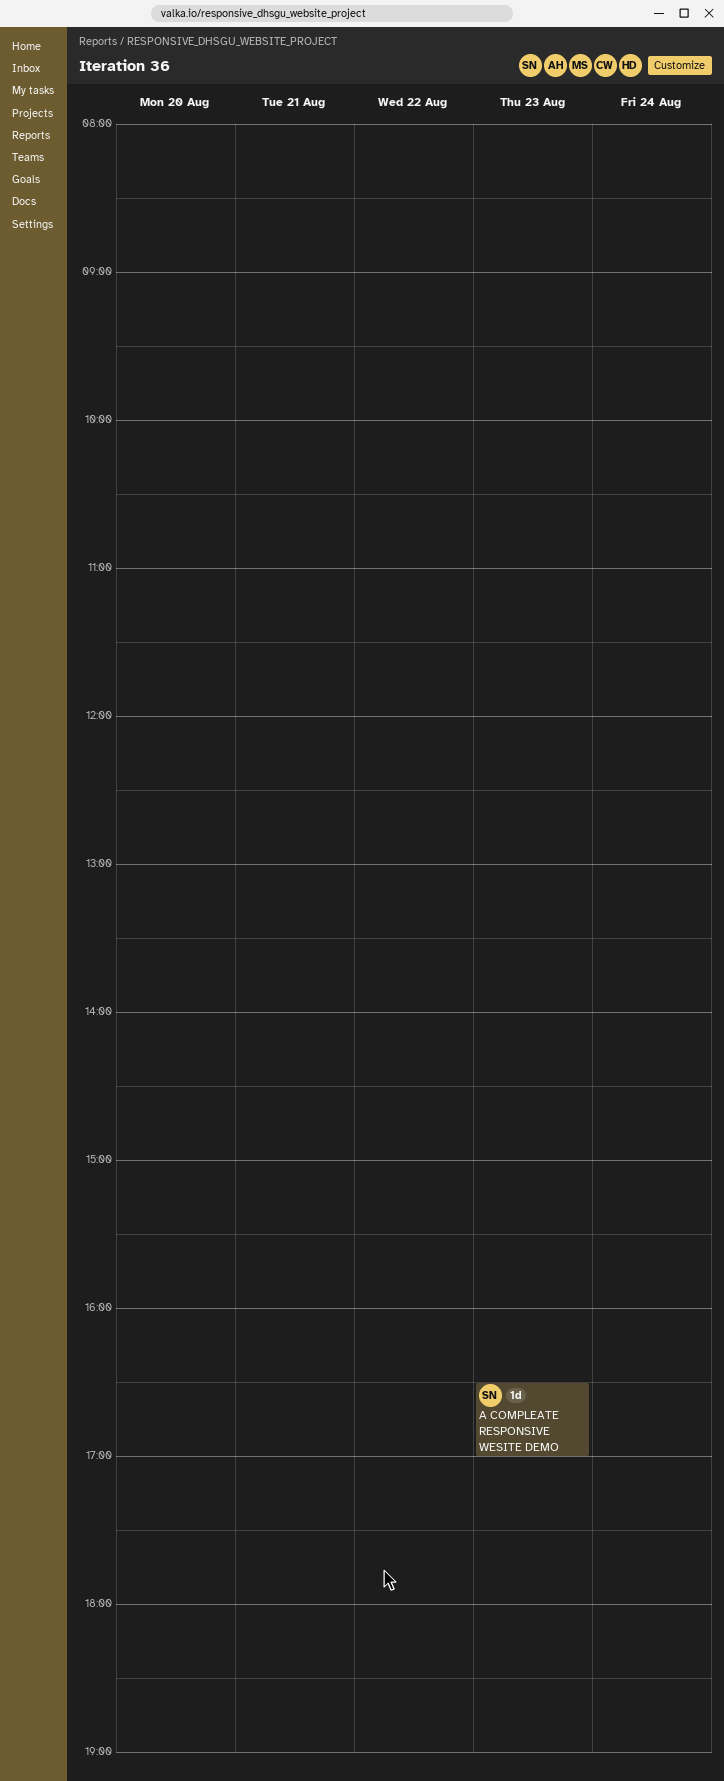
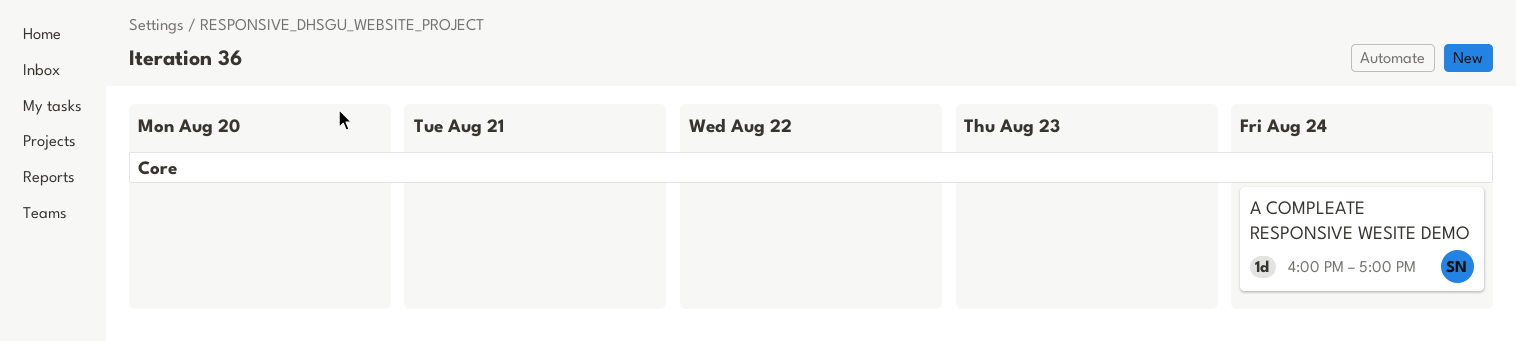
A COMPLEATE RESPONSIVE WESITE DEMO, day: Aug 23 -> Aug 24
A COMPLEATE RESPONSIVE WESITE DEMO, begins: 16:30 -> 16:00

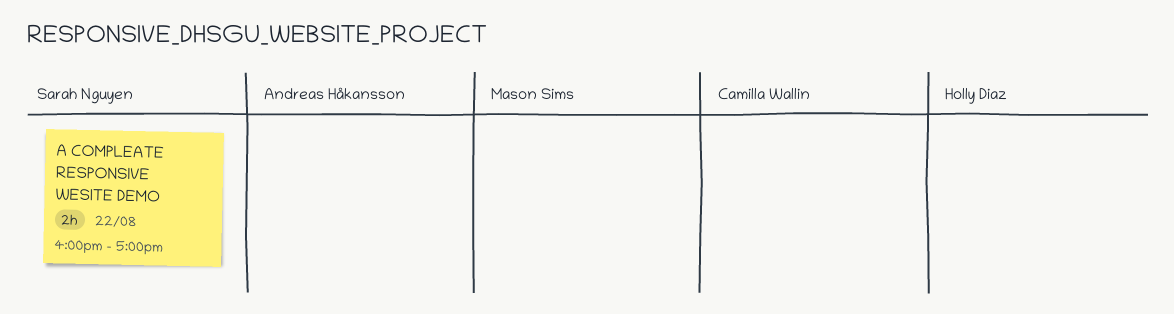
A COMPLEATE RESPONSIVE WESITE DEMO, estimate: 1d -> 2h
A COMPLEATE RESPONSIVE WESITE DEMO, day: Aug 24 -> Aug 22

